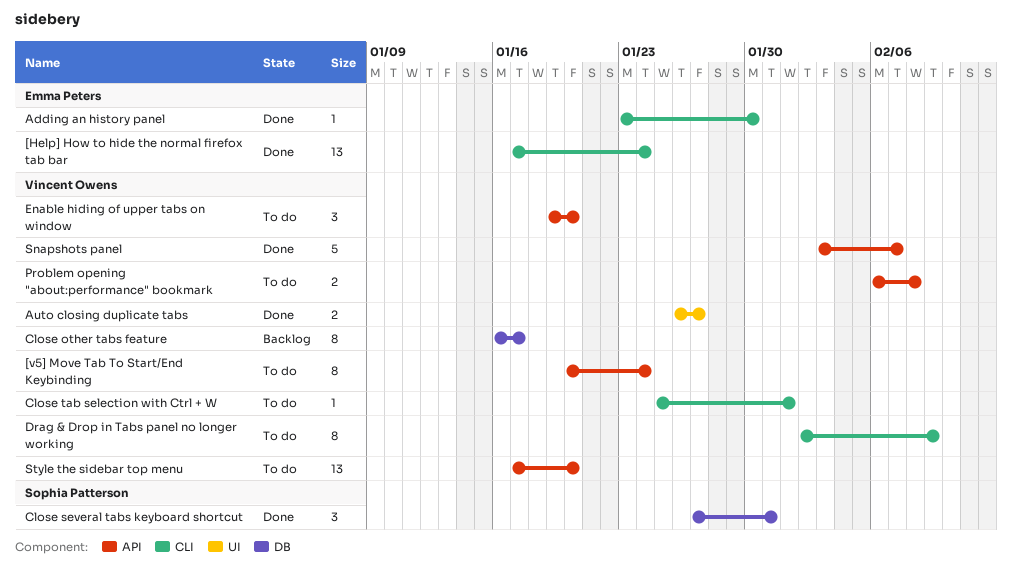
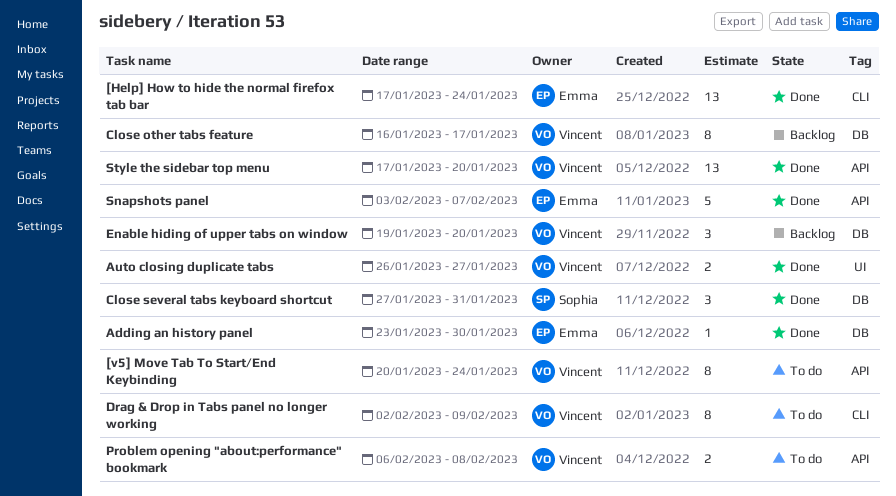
Adding an history panel, label: CLI -> DB
Close tab selection with Ctrl + W: present -> none
Enable hiding of upper tabs on window, status: To do -> Backlog
Enable hiding of upper tabs on window, label: API -> DB
Snapshots panel, owner: Vincent Owens -> Emma Peters
Style the sidebar top menu, status: To do -> Done

